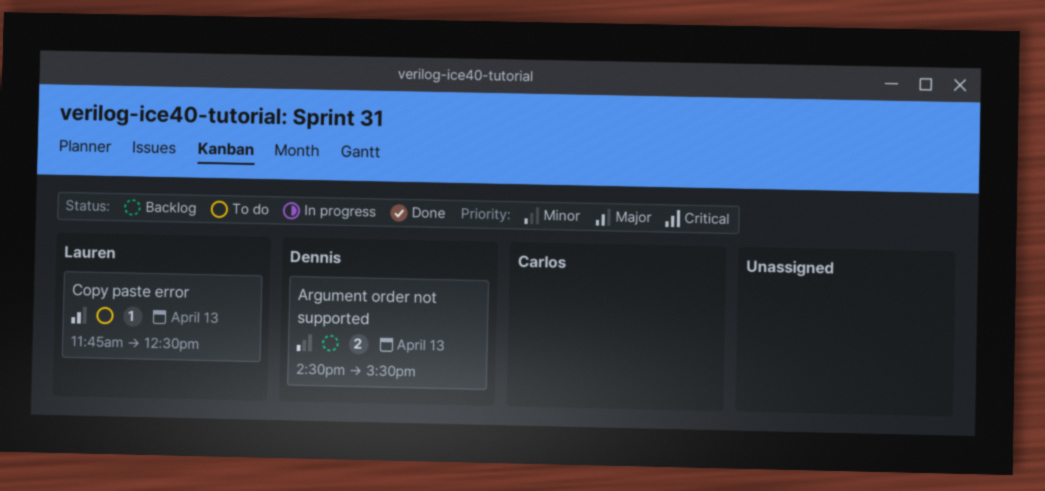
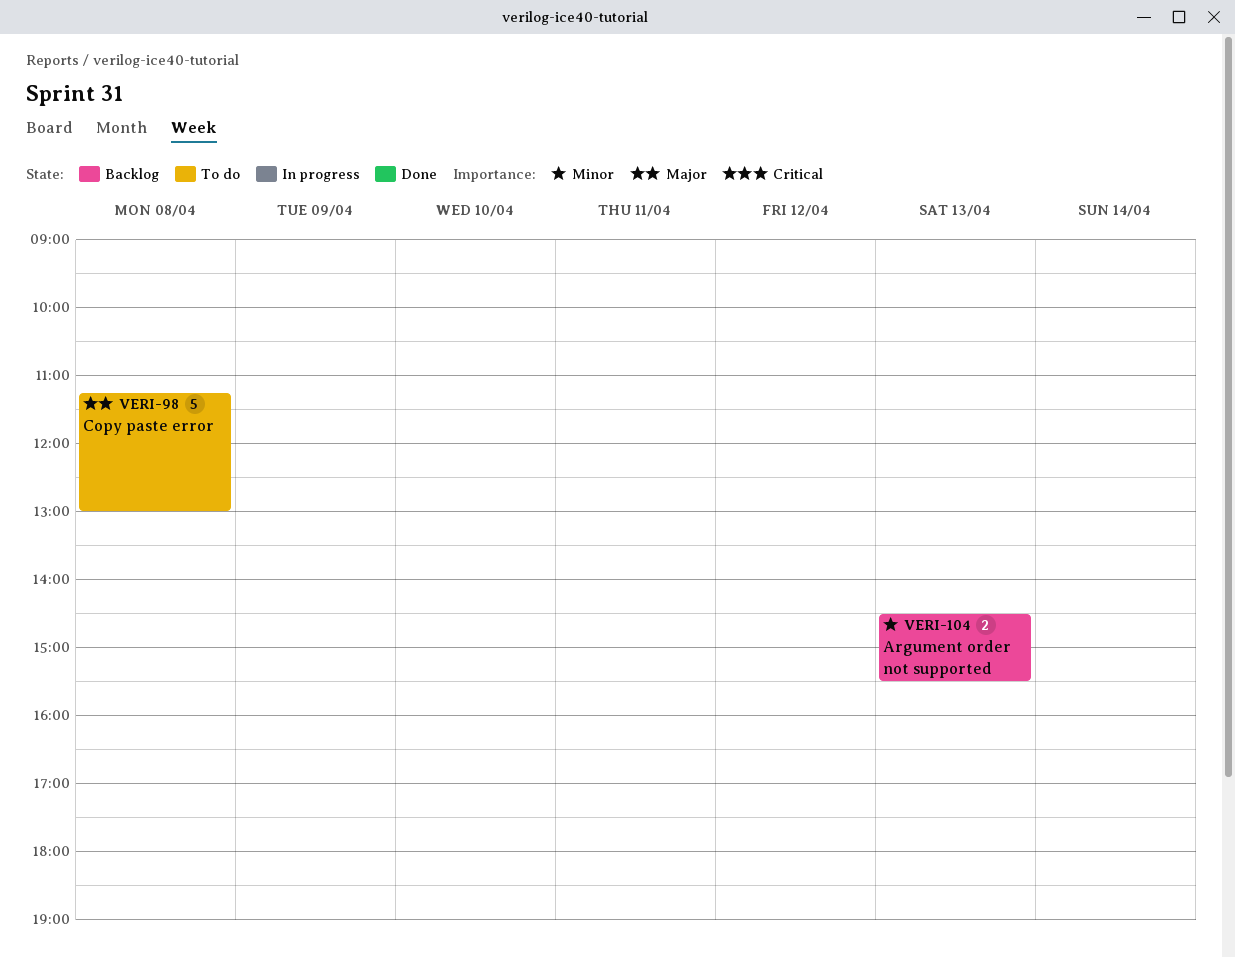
Copy paste error, estimate: 1 -> 5
Copy paste error, day: Apr 13 -> Apr 8
Copy paste error, begins: 11:45 -> 11:15
Copy paste error, ends: 12:30 -> 13:00

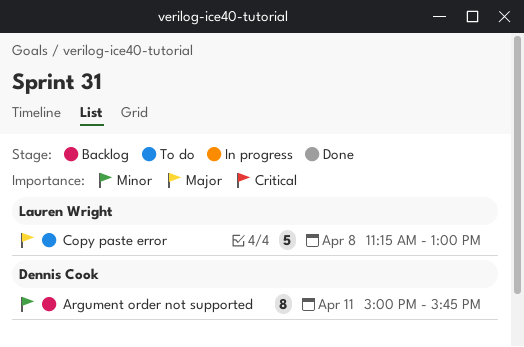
Argument order not supported, estimate: 2 -> 8
Argument order not supported, day: Apr 13 -> Apr 11
Argument order not supported, begins: 14:30 -> 15:00
Argument order not supported, ends: 15:30 -> 15:45

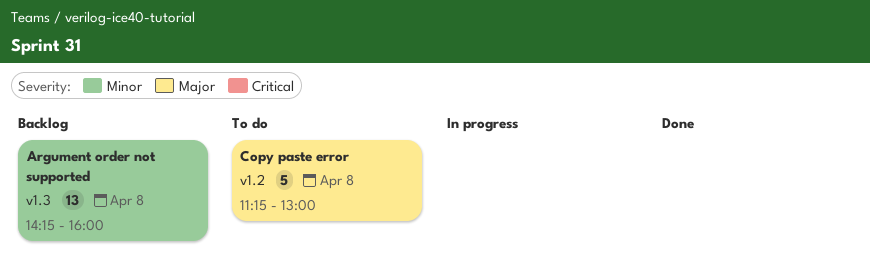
Argument order not supported, estimate: 8 -> 13
Argument order not supported, day: Apr 11 -> Apr 8
Argument order not supported, begins: 15:00 -> 14:15
Argument order not supported, ends: 15:45 -> 16:00

